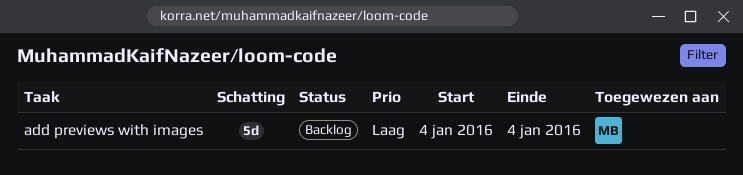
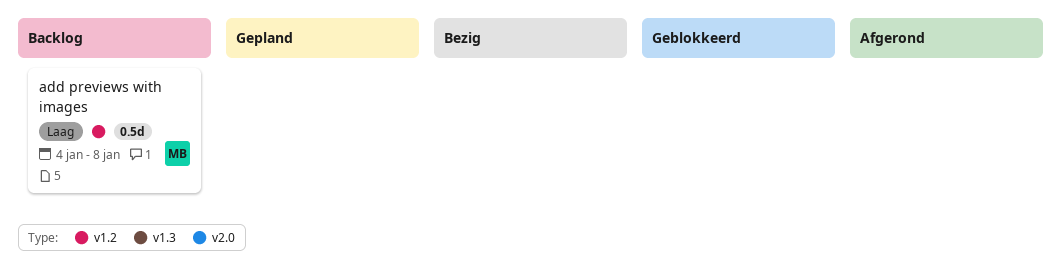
add previews with images, estimate: 5d -> 0.5d
add previews with images, due: Jan 4 -> Jan 8

